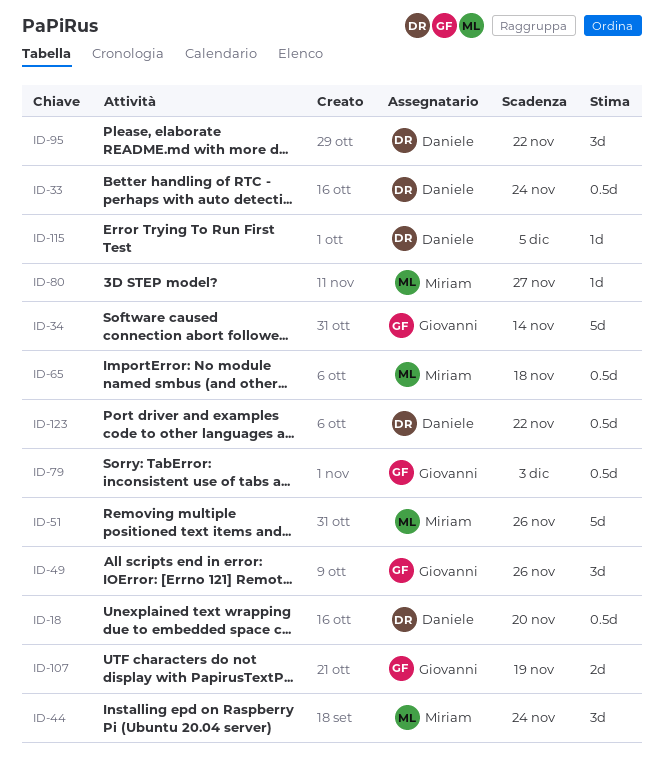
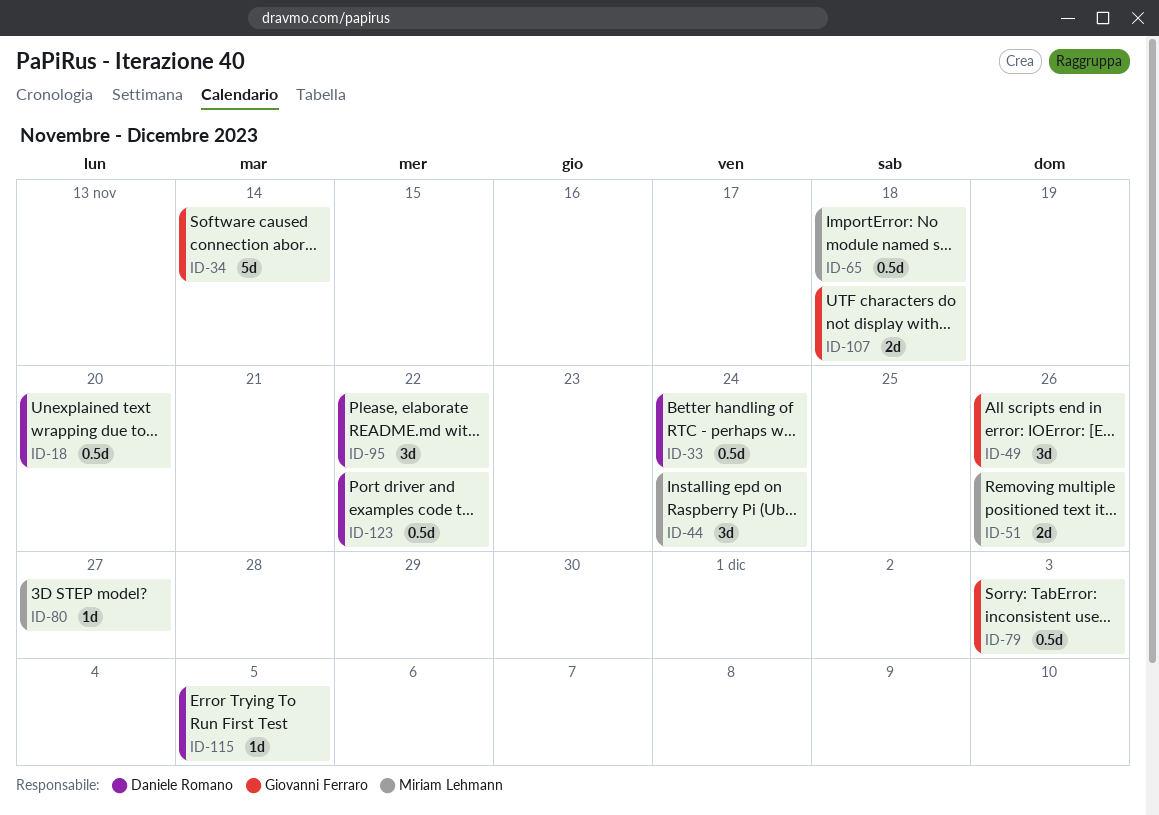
ID-51, estimate: 5d -> 2d
ID-107, due: Nov 19 -> Nov 18

